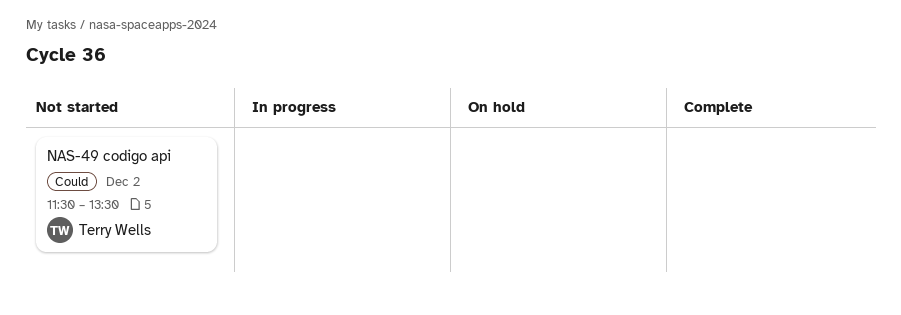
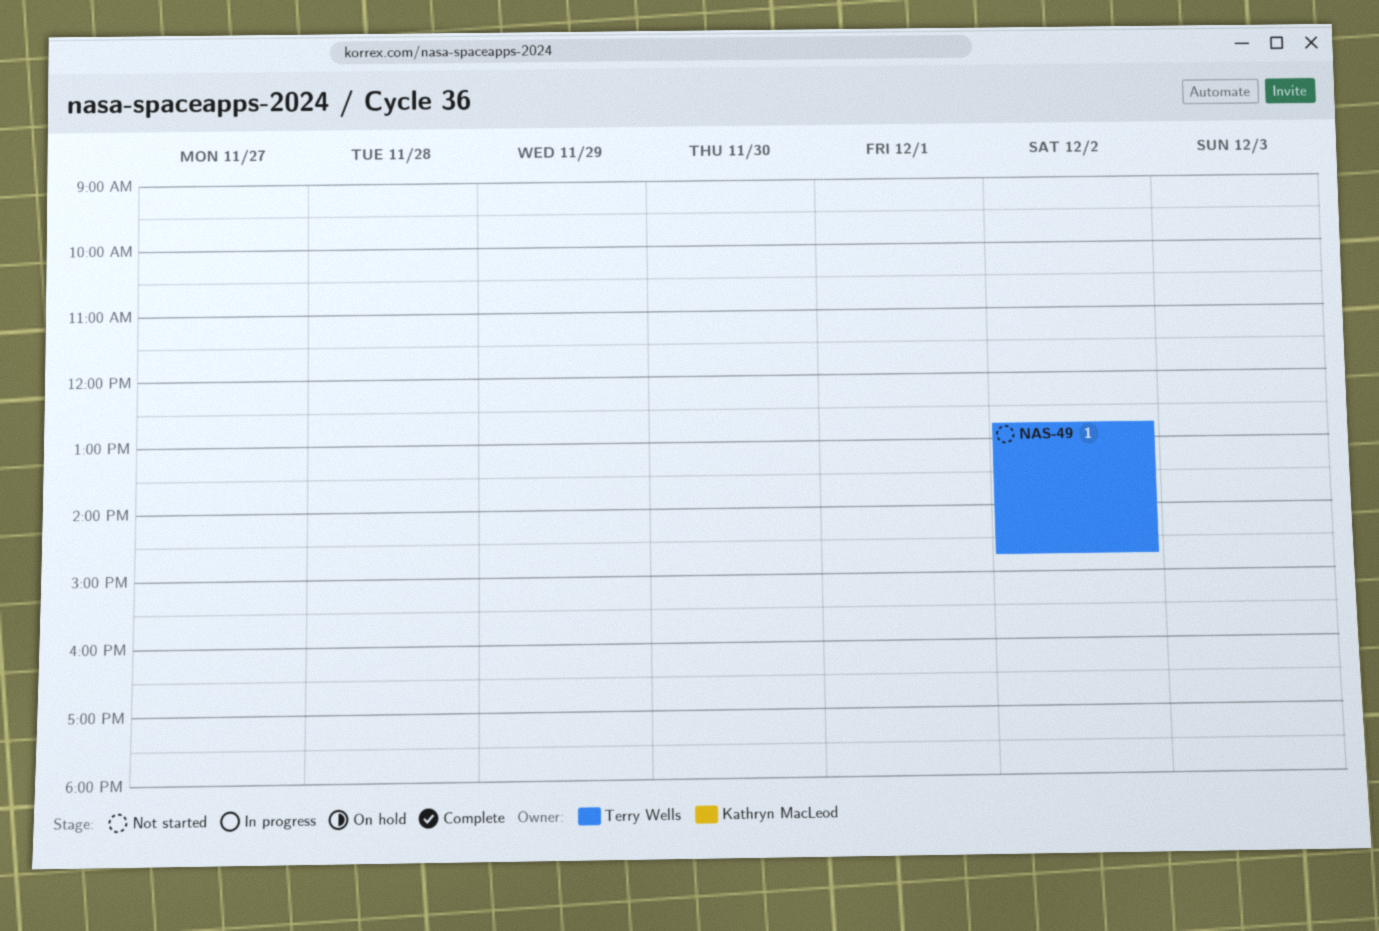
NAS-49, begins: 11:30 -> 12:45
NAS-49, ends: 13:30 -> 14:45

